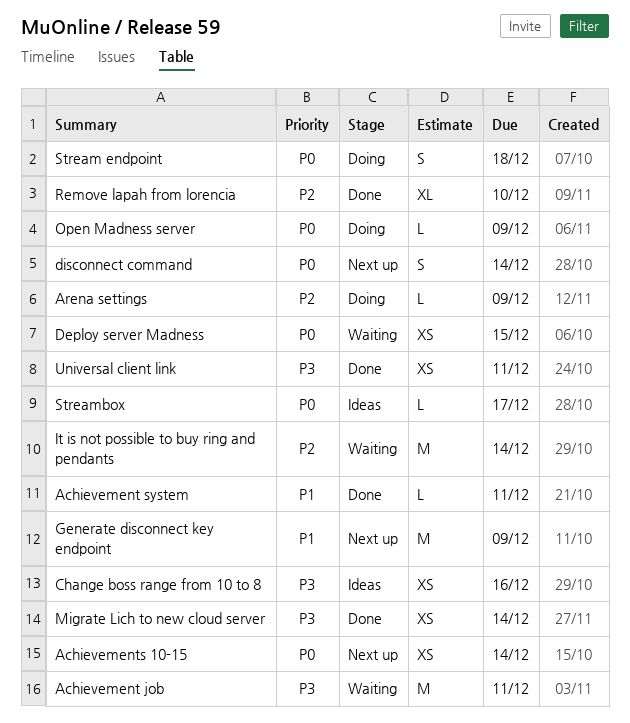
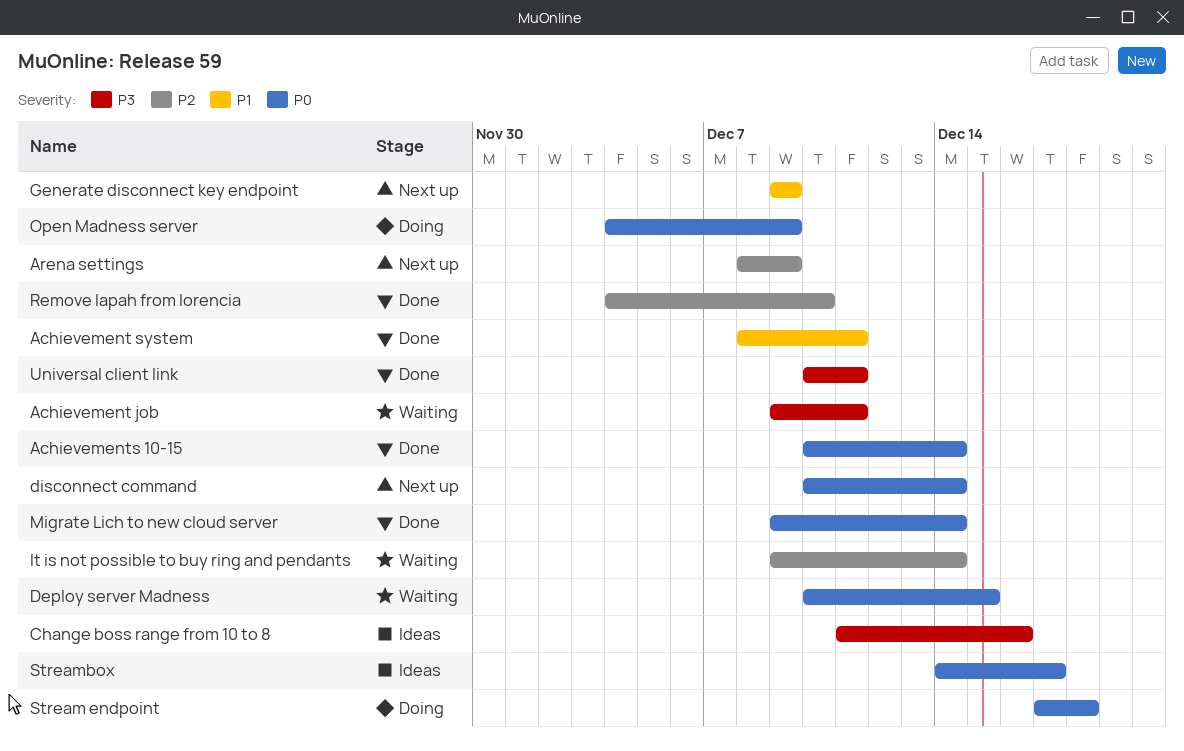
Achievements 10-15, status: Next up -> Done
Arena settings, status: Doing -> Next up
Migrate Lich to new cloud server, priority: P3 -> P0

